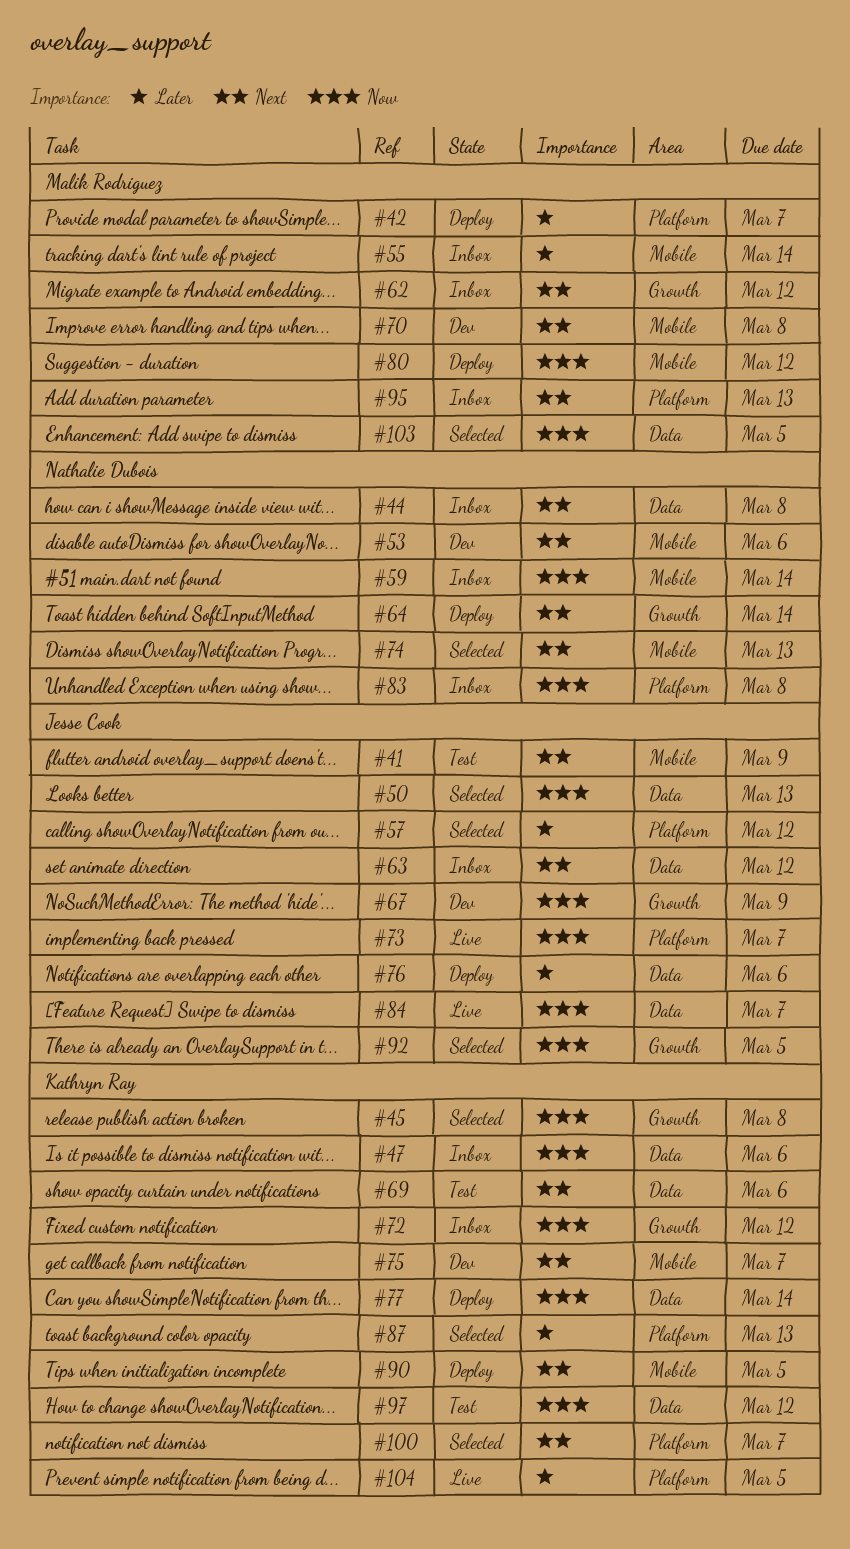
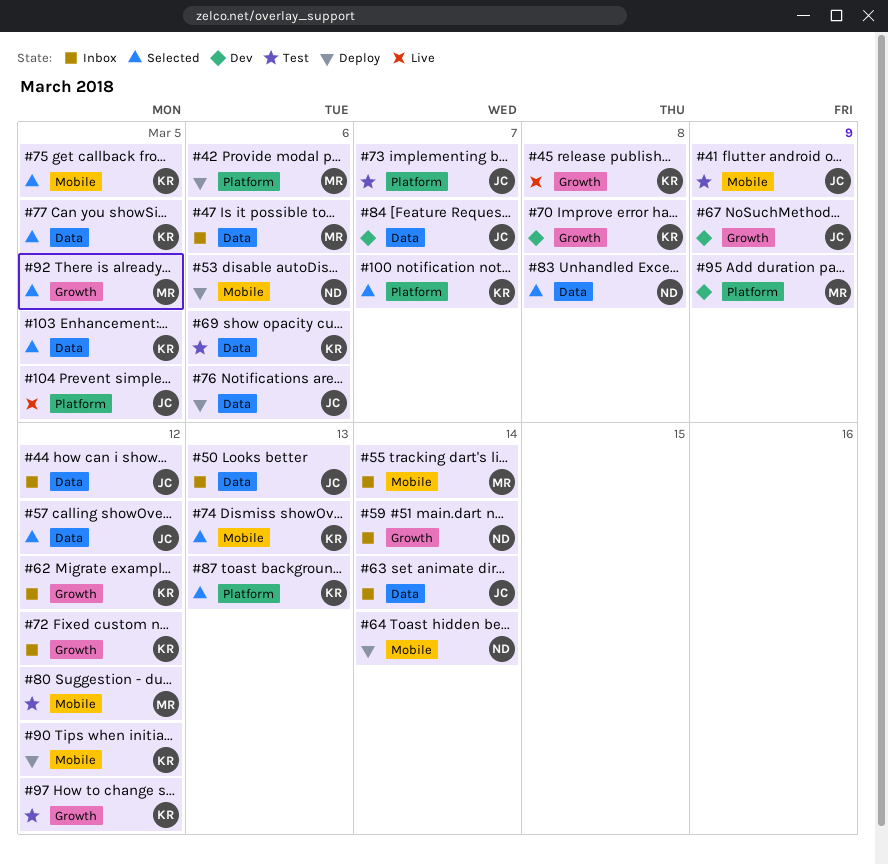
#42, due: Mar 7 -> Mar 6
#44, owner: Nathalie Dubois -> Jesse Cook
#44, due: Mar 8 -> Mar 12
#45, status: Selected -> Live
#47, owner: Kathryn Ray -> Malik Rodriguez
#50, status: Selected -> Inbox
#53, status: Dev -> Deploy
#57, label: Platform -> Data
#59, label: Mobile -> Growth
#62, owner: Malik Rodriguez -> Kathryn Ray
#63, due: Mar 12 -> Mar 14
#64, label: Growth -> Mobile
#70, owner: Malik Rodriguez -> Kathryn Ray
#70, label: Mobile -> Growth
#73, status: Live -> Test
#74, owner: Nathalie Dubois -> Kathryn Ray
#75, status: Dev -> Selected
#75, due: Mar 7 -> Mar 5
#77, status: Deploy -> Selected
#77, due: Mar 14 -> Mar 5
#80, status: Deploy -> Test
#83, status: Inbox -> Selected
#83, label: Platform -> Data
#84, status: Live -> Dev
#90, due: Mar 5 -> Mar 12
#92, owner: Jesse Cook -> Malik Rodriguez
#95, status: Inbox -> Dev
#95, due: Mar 13 -> Mar 9
#97, label: Data -> Growth
#103, owner: Malik Rodriguez -> Kathryn Ray
#104, owner: Kathryn Ray -> Jesse Cook

